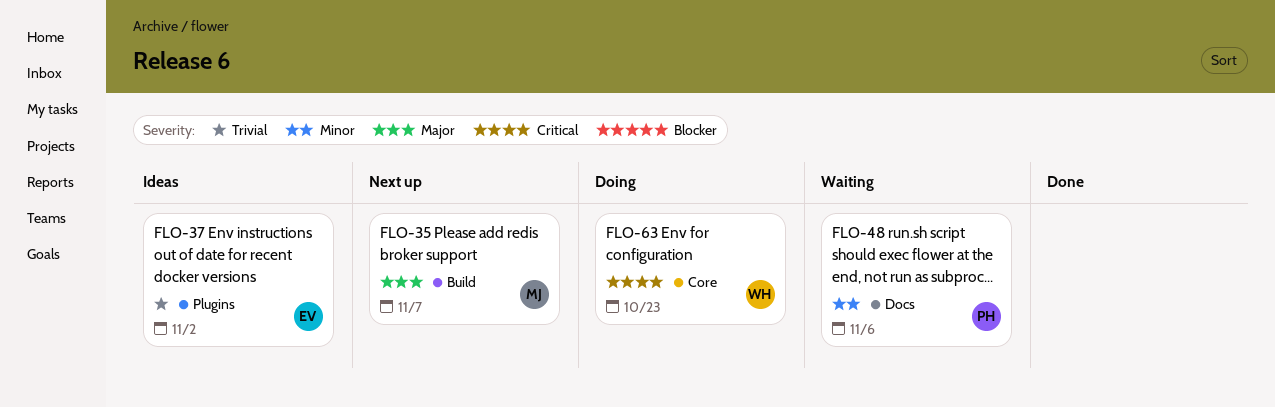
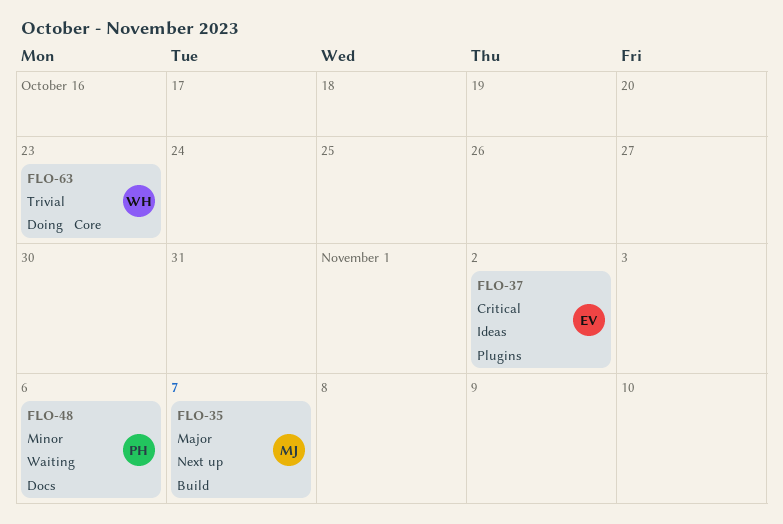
FLO-37, priority: Trivial -> Critical
FLO-63, priority: Critical -> Trivial

